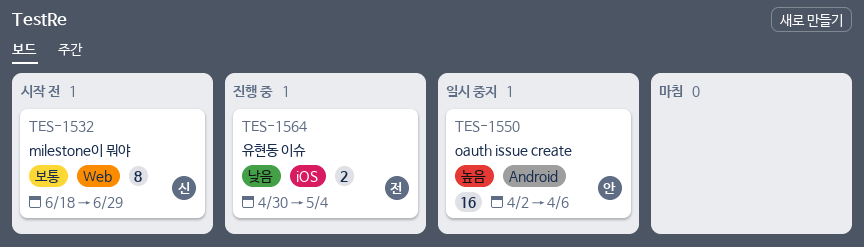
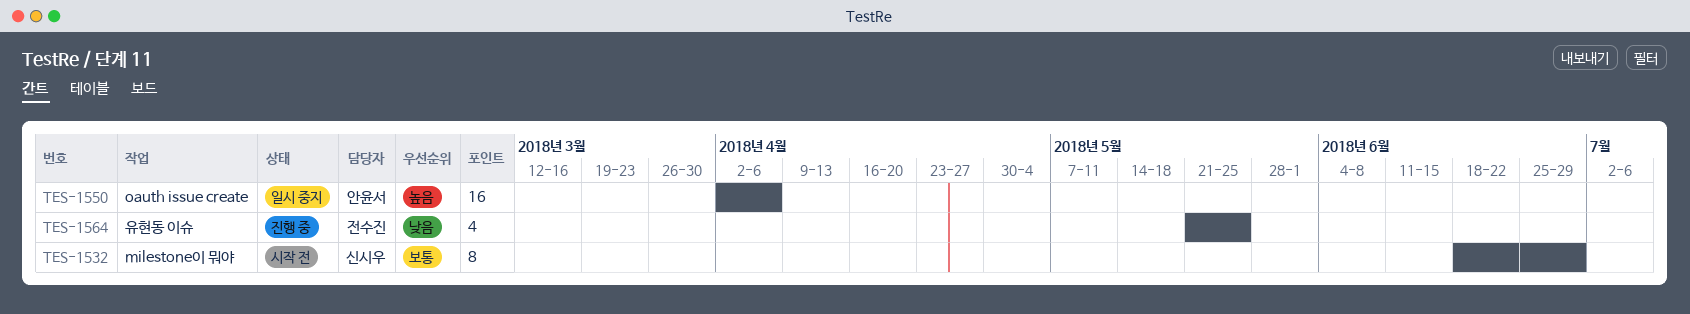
TES-1564, estimate: 2 -> 4
TES-1564, start: Apr 30 -> May 21
TES-1564, due: May 4 -> May 25

